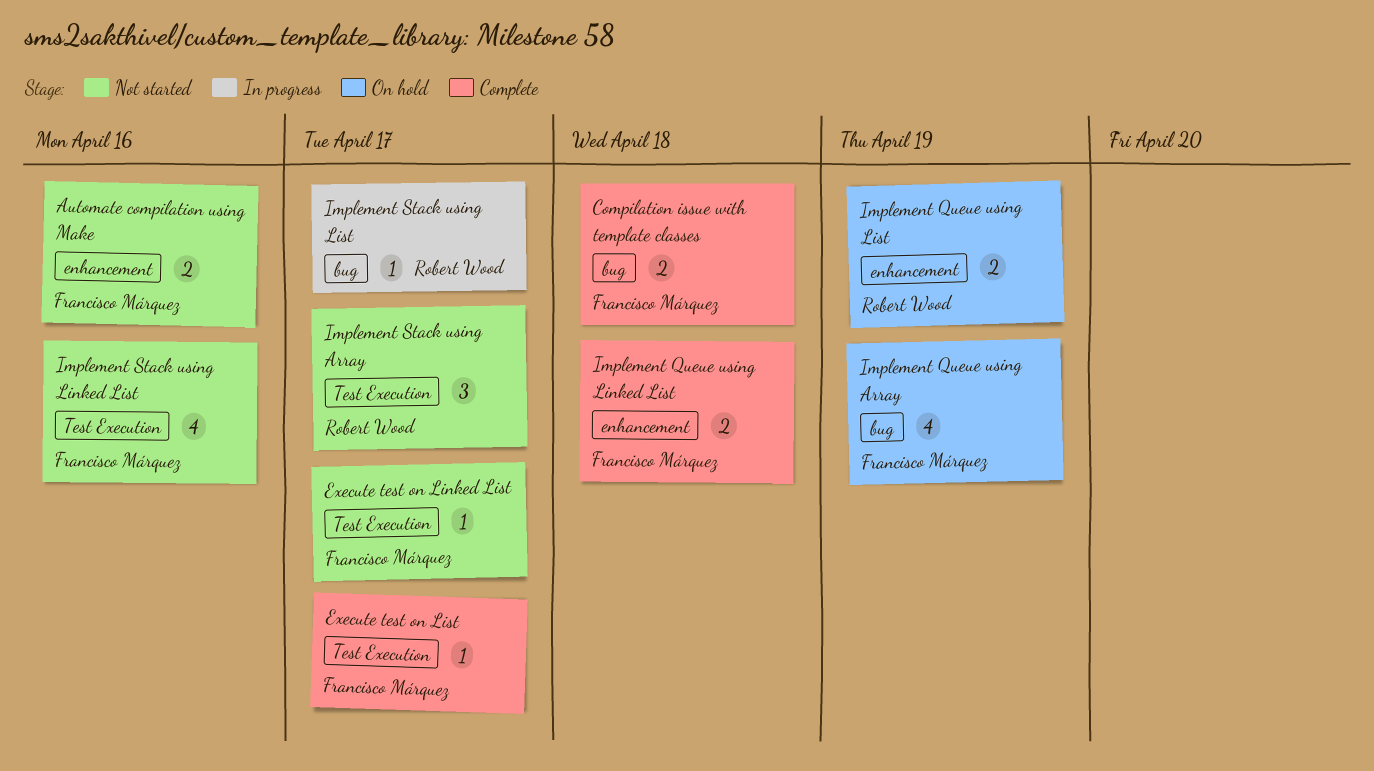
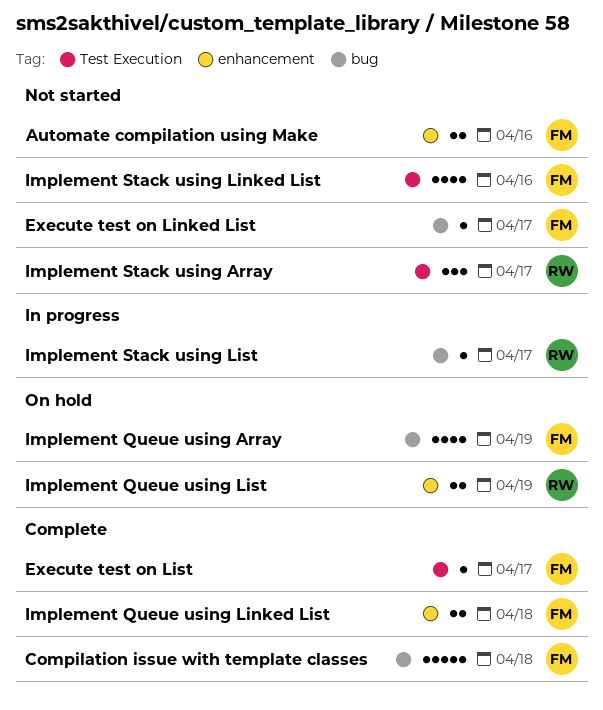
Compilation issue with template classes, estimate: 2 -> 5
Execute test on Linked List, label: Test Execution -> bug

